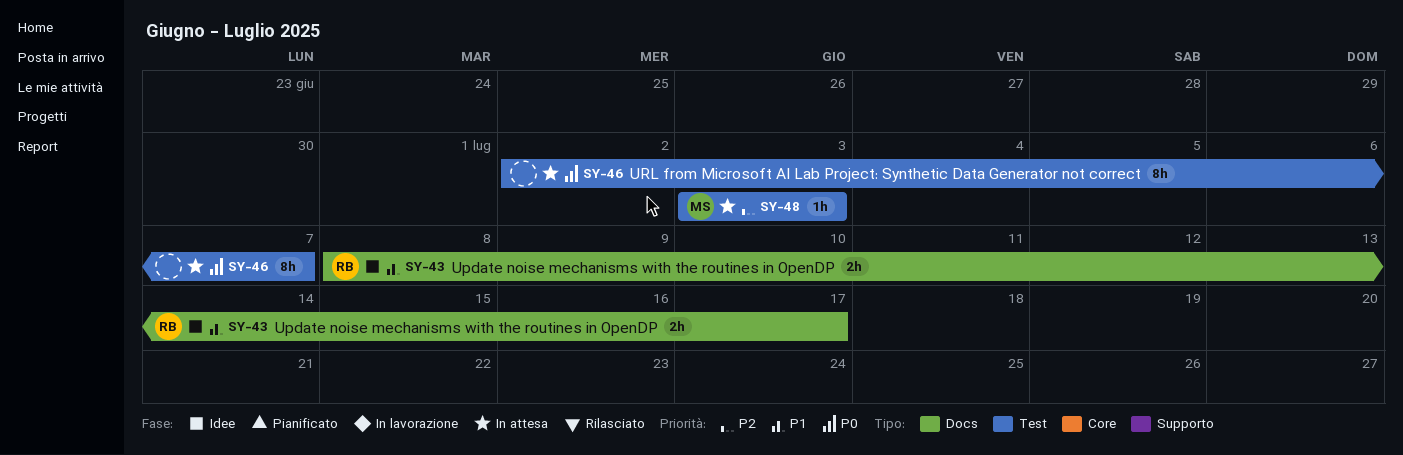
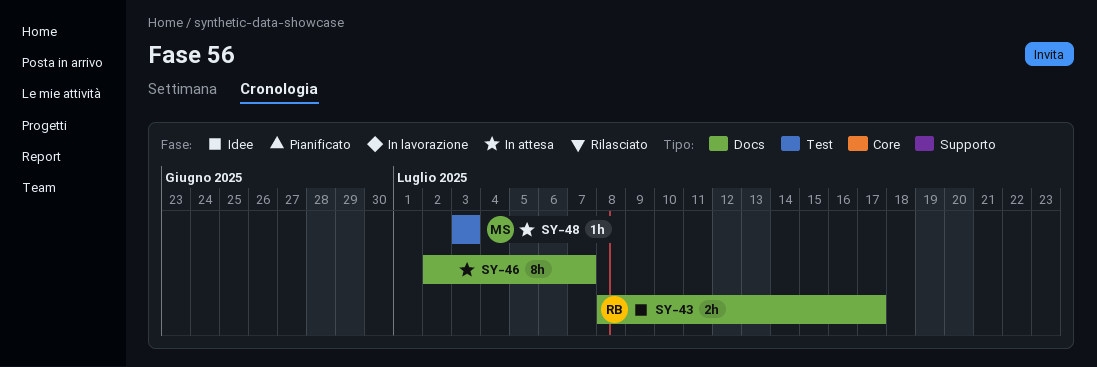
SY-46, label: Test -> Docs

